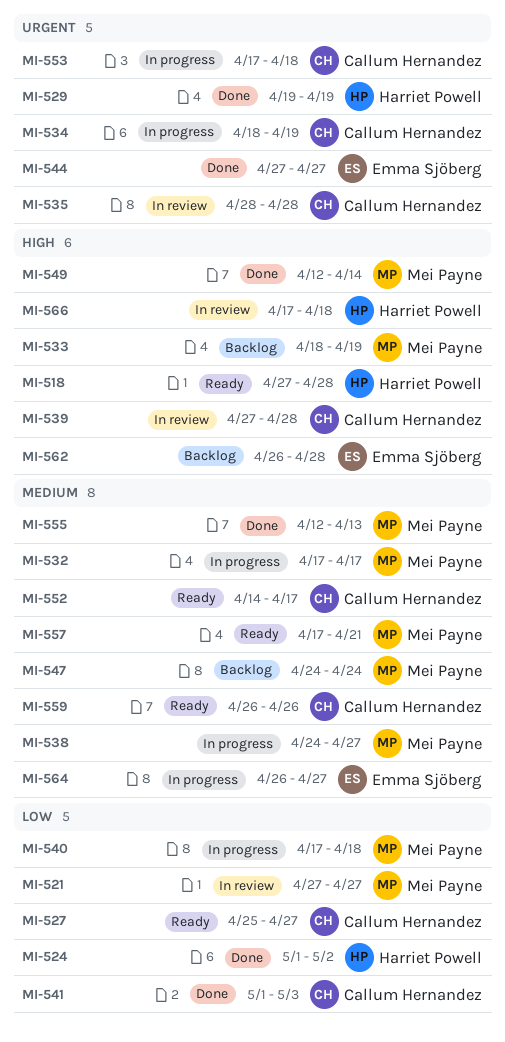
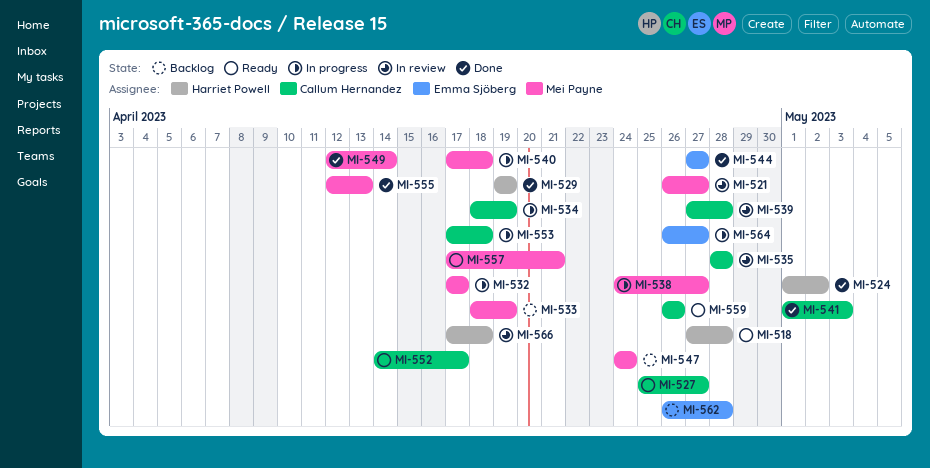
MI-521, start: Apr 27 -> Apr 26

